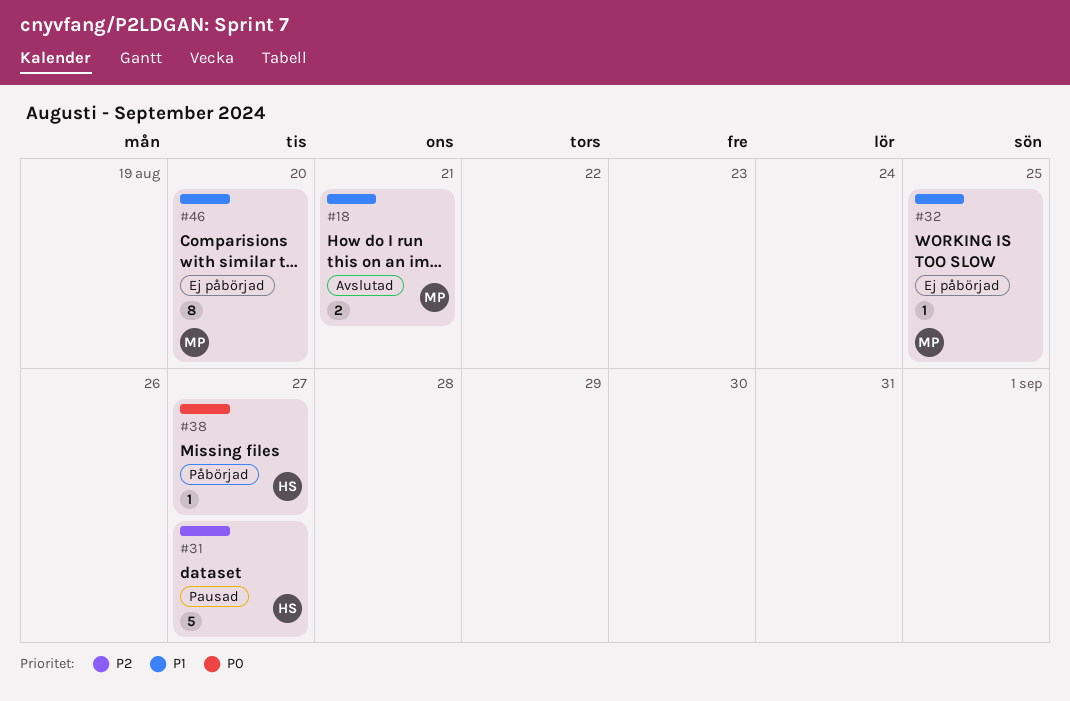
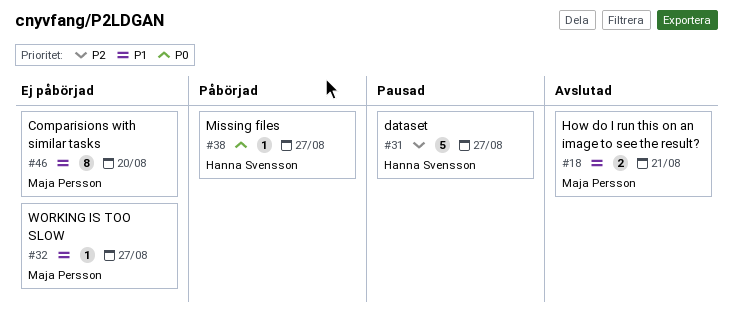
#32, due: Aug 25 -> Aug 27

